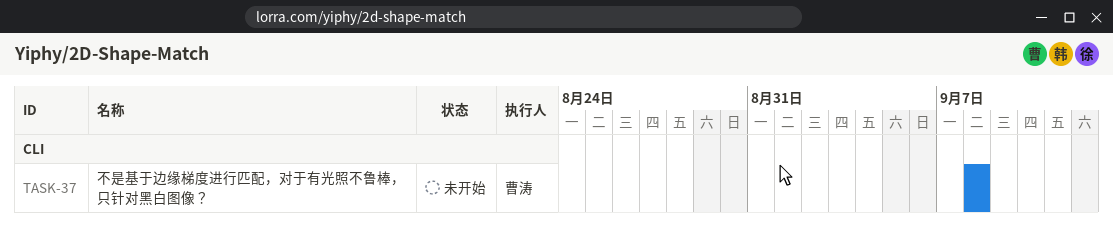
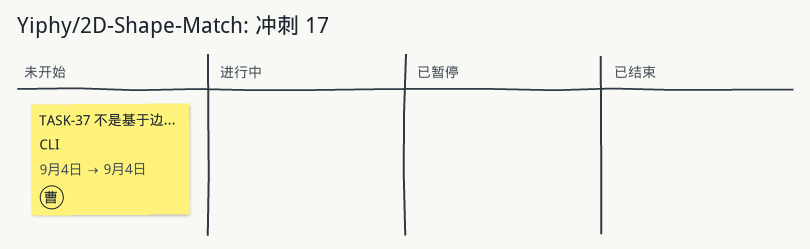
TASK-37, start: Sep 8 -> Sep 4
TASK-37, due: Sep 8 -> Sep 4

